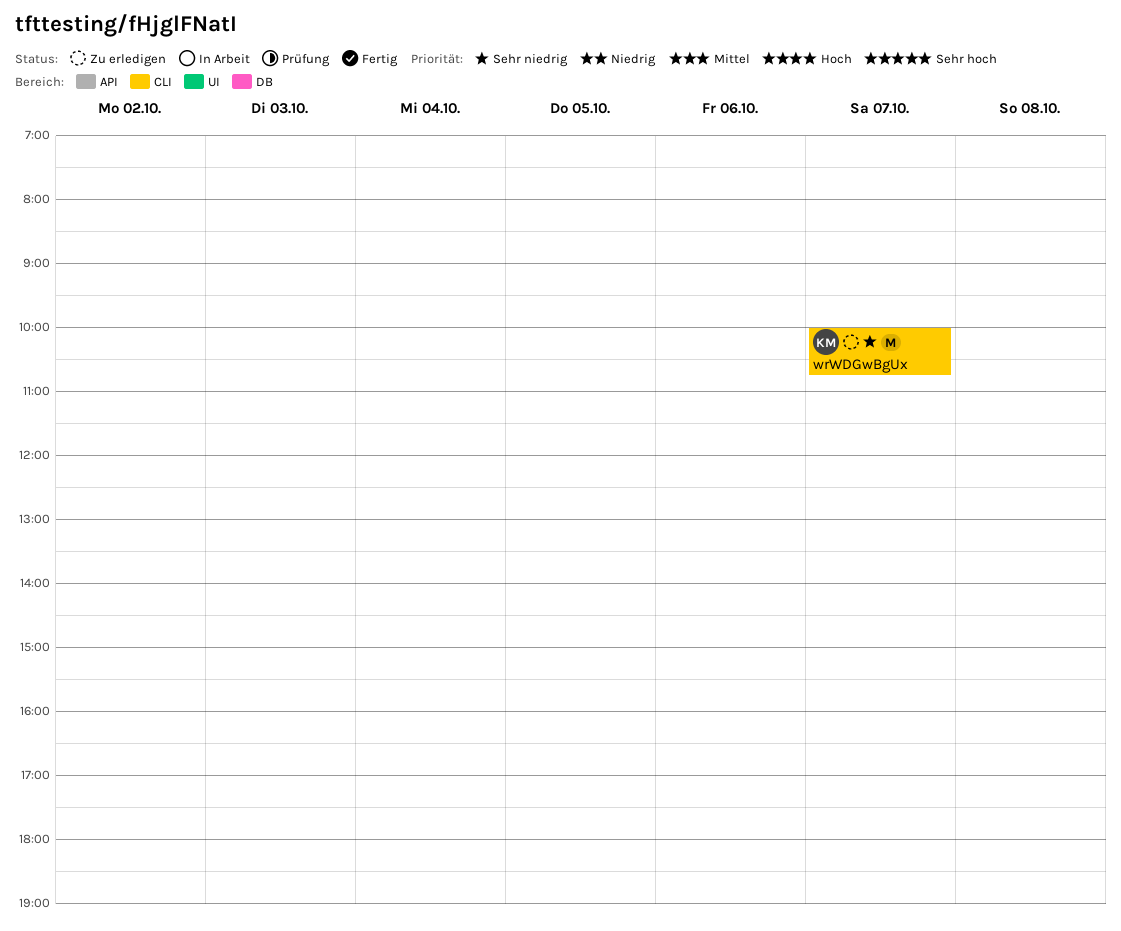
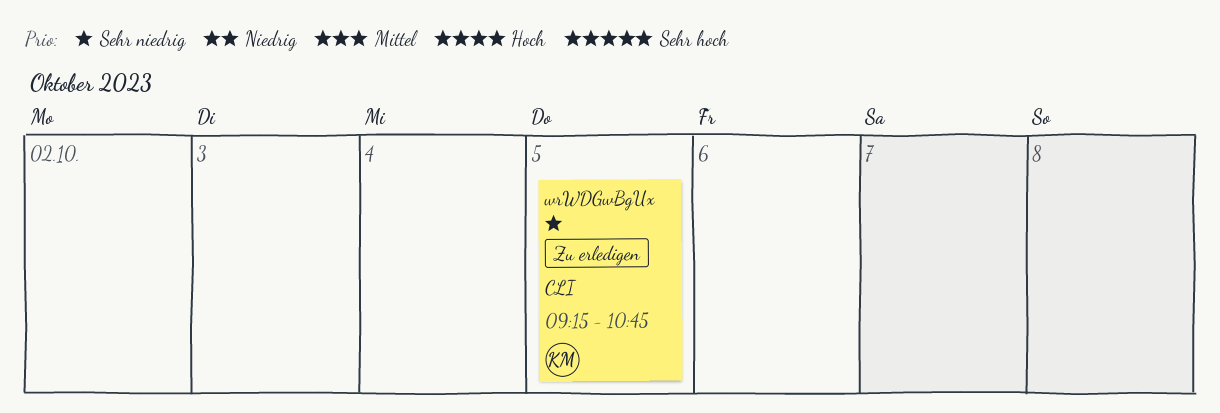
wrWDGwBgUx, day: Oct 7 -> Oct 5
wrWDGwBgUx, begins: 10:00 -> 09:15

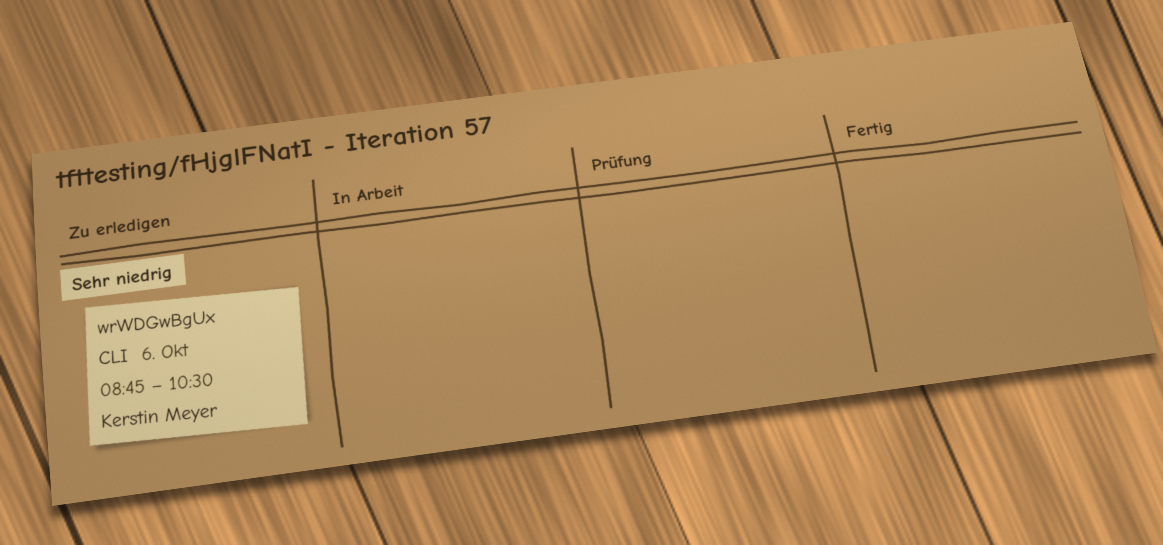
wrWDGwBgUx, day: Oct 5 -> Oct 6
wrWDGwBgUx, begins: 09:15 -> 08:45
wrWDGwBgUx, ends: 10:45 -> 10:30

